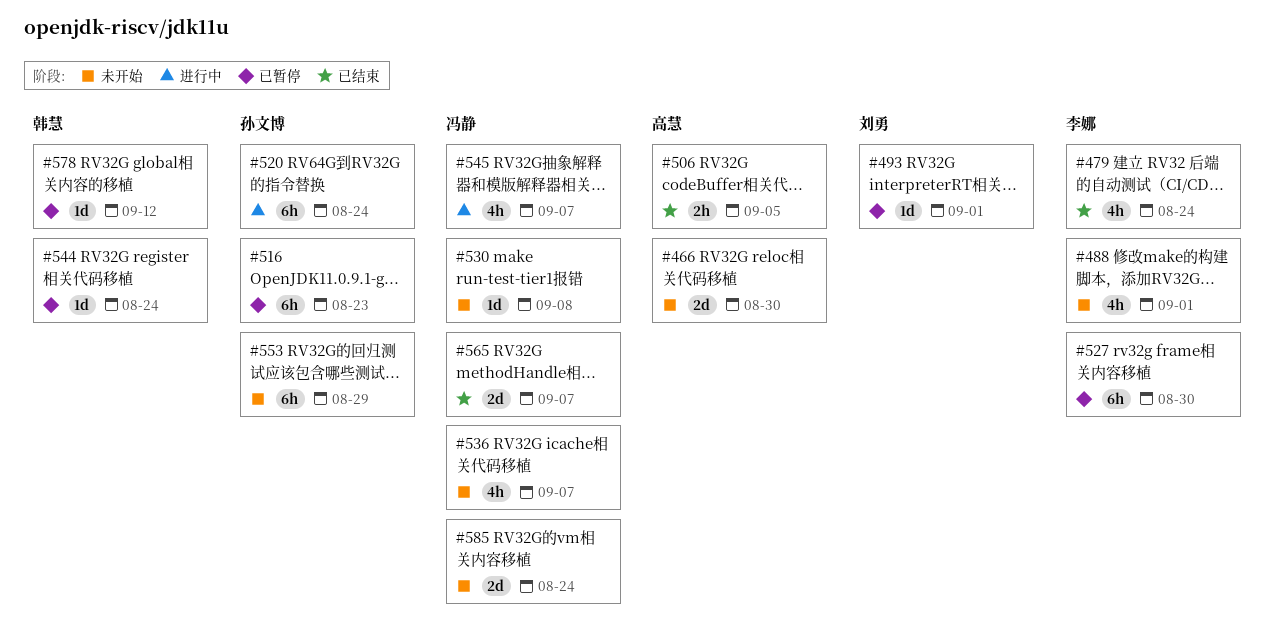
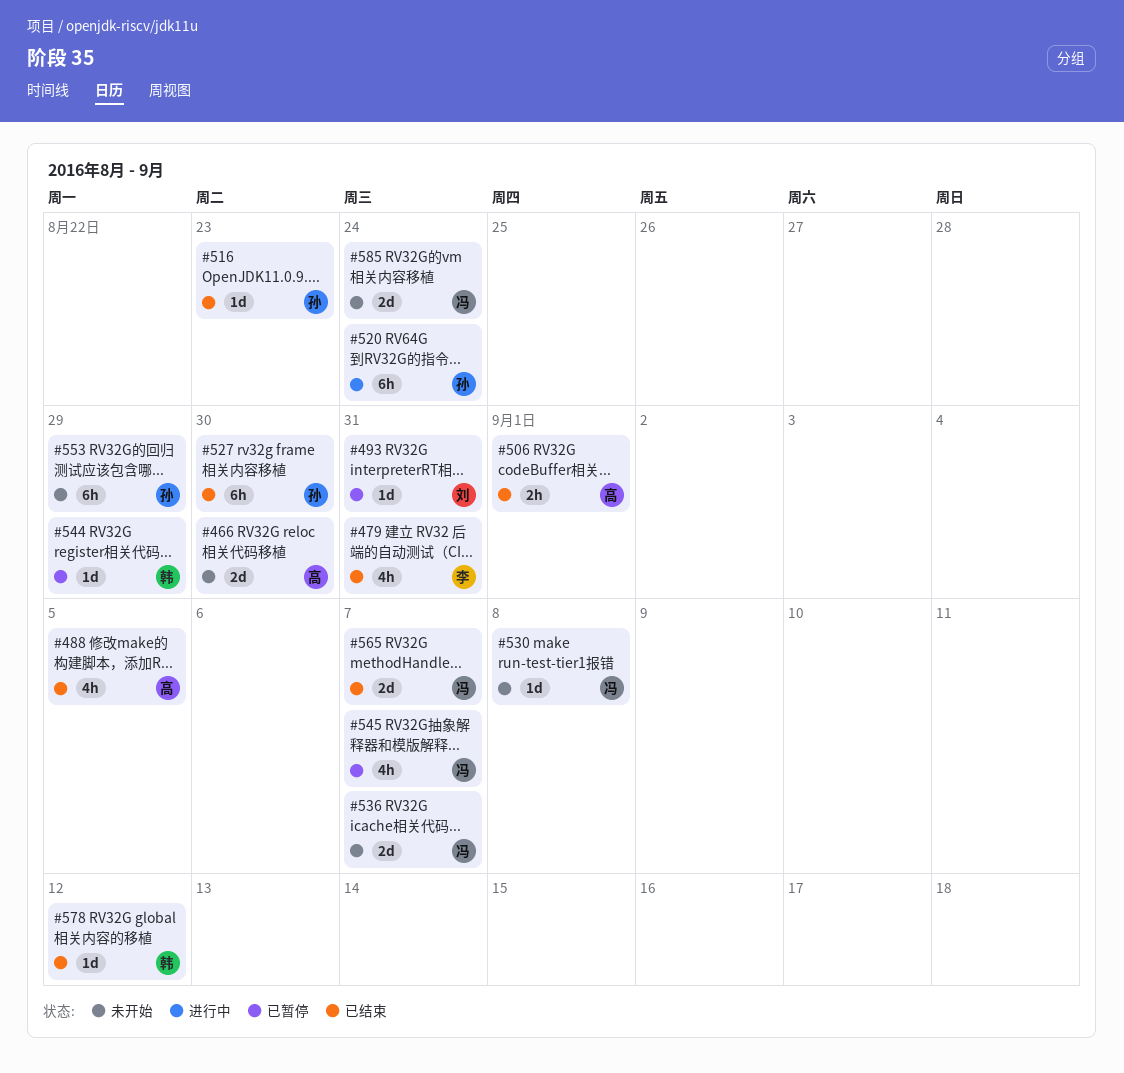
#479, due: Aug 24 -> Aug 31
#488, status: 未开始 -> 已结束
#488, owner: 李娜 -> 高慧
#488, due: Sep 1 -> Sep 5
#493, due: Sep 1 -> Aug 31
#506, due: Sep 5 -> Sep 1
#516, status: 已暂停 -> 已结束
#516, estimate: 6h -> 1d
#527, status: 已暂停 -> 已结束
#527, owner: 李娜 -> 孙文博
#536, estimate: 4h -> 2d
#544, due: Aug 24 -> Aug 29
#545, status: 进行中 -> 已暂停
#578, status: 已暂停 -> 已结束

